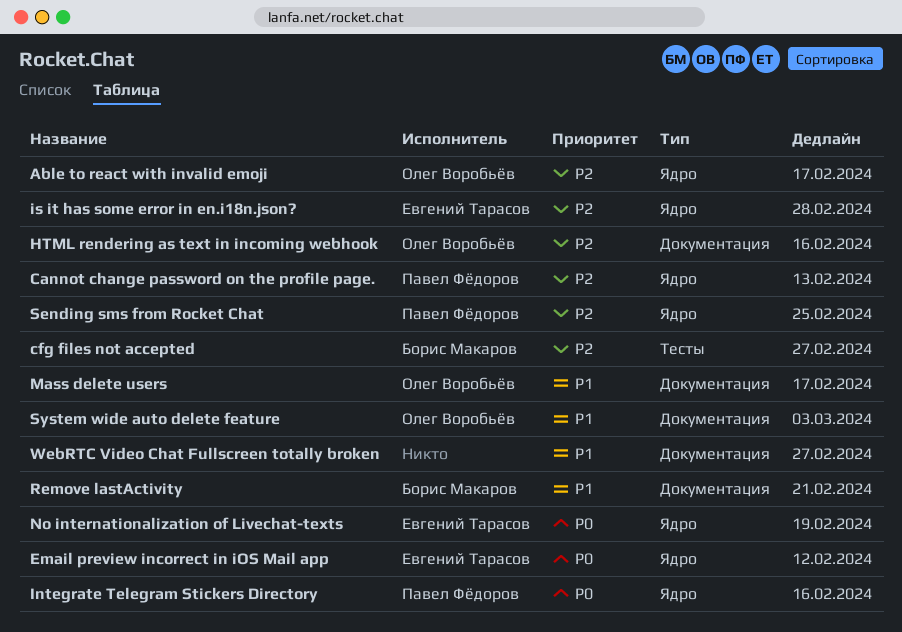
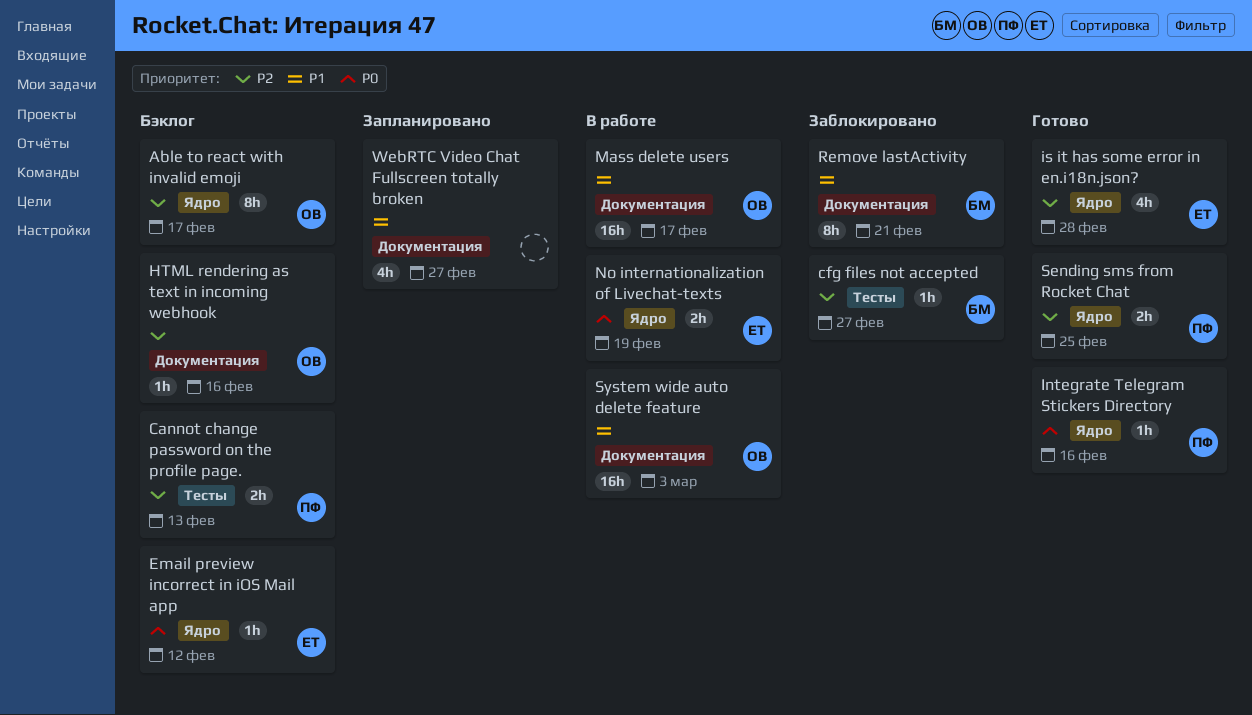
Cannot change password on the profile page., label: Ядро -> Тесты

